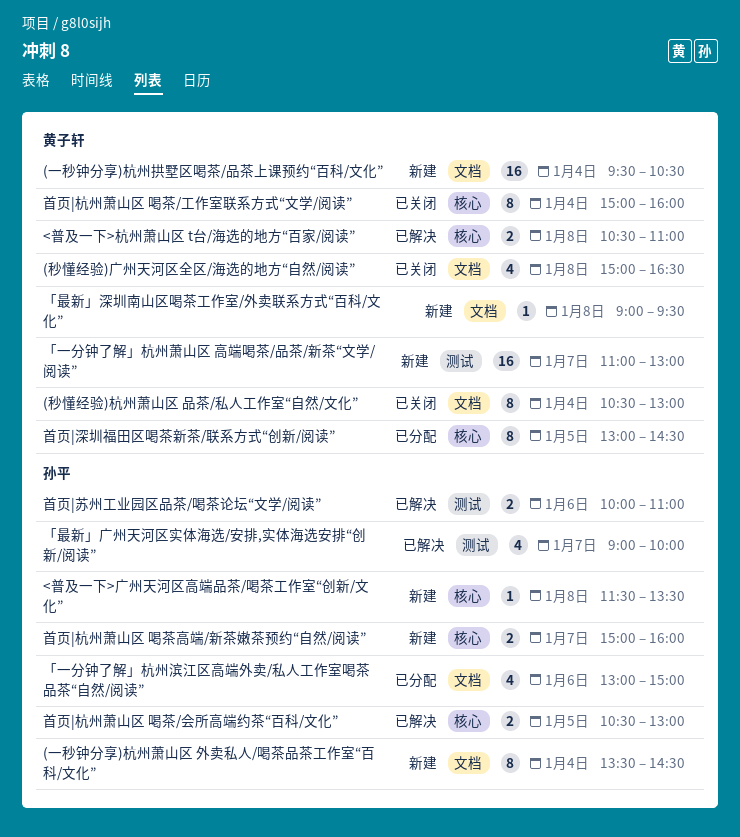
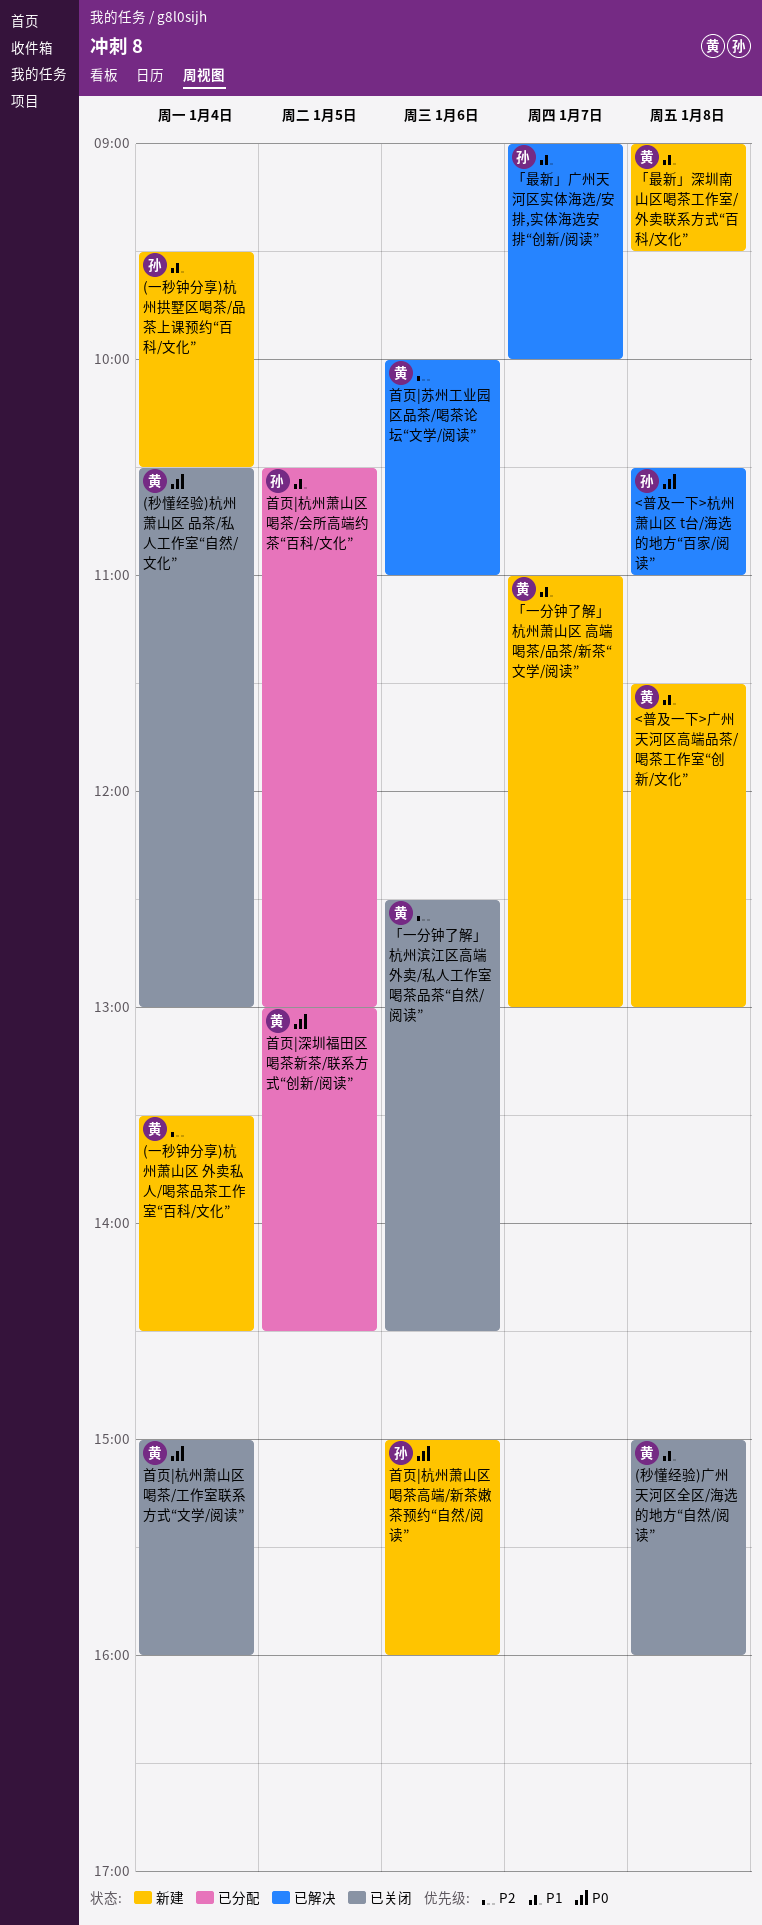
(一秒钟分享)杭州拱墅区喝茶/品茶上课预约“百科/文化”, owner: 黄子轩 -> 孙平
(一秒钟分享)杭州萧山区 外卖私人/喝茶品茶工作室“百科/文化”, owner: 孙平 -> 黄子轩
(秒懂经验)广州天河区全区/海选的地方“自然/阅读”, ends: 16:30 -> 16:00
<普及一下>广州天河区高端品茶/喝茶工作室“创新/文化”, owner: 孙平 -> 黄子轩
<普及一下>广州天河区高端品茶/喝茶工作室“创新/文化”, ends: 13:30 -> 13:00
<普及一下>杭州萧山区 t台/海选的地方“百家/阅读”, owner: 黄子轩 -> 孙平
「一分钟了解」杭州滨江区高端外卖/私人工作室喝茶品茶“自然/阅读”, status: 已分配 -> 已关闭
「一分钟了解」杭州滨江区高端外卖/私人工作室喝茶品茶“自然/阅读”, owner: 孙平 -> 黄子轩
「一分钟了解」杭州滨江区高端外卖/私人工作室喝茶品茶“自然/阅读”, begins: 13:00 -> 12:30
「一分钟了解」杭州滨江区高端外卖/私人工作室喝茶品茶“自然/阅读”, ends: 15:00 -> 14:30
首页|杭州萧山区 喝茶/会所高端约茶“百科/文化”, status: 已解决 -> 已分配
首页|杭州萧山区 喝茶高端/新茶嫩茶预约“自然/阅读”, day: Jan 7 -> Jan 6
首页|苏州工业园区品茶/喝茶论坛“文学/阅读”, owner: 孙平 -> 黄子轩

